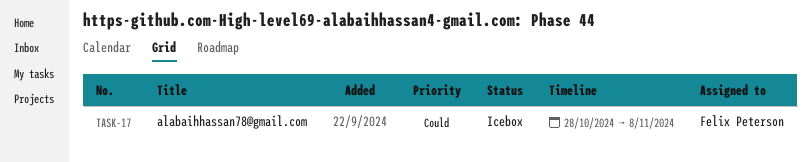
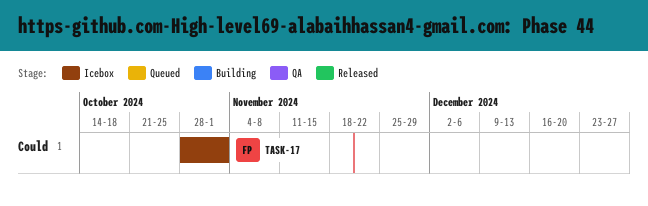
TASK-17, due: Nov 8 -> Nov 1

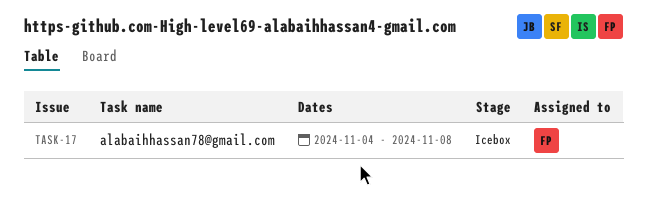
TASK-17, start: Oct 28 -> Nov 4
TASK-17, due: Nov 1 -> Nov 8

